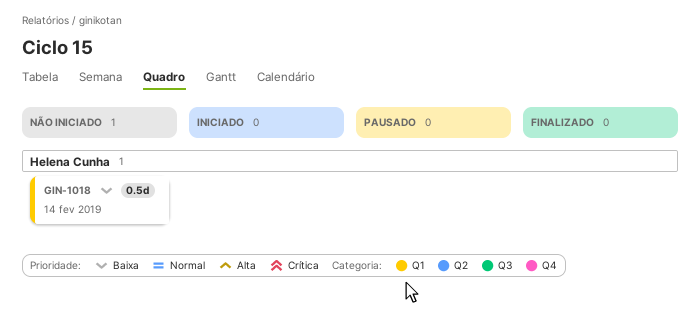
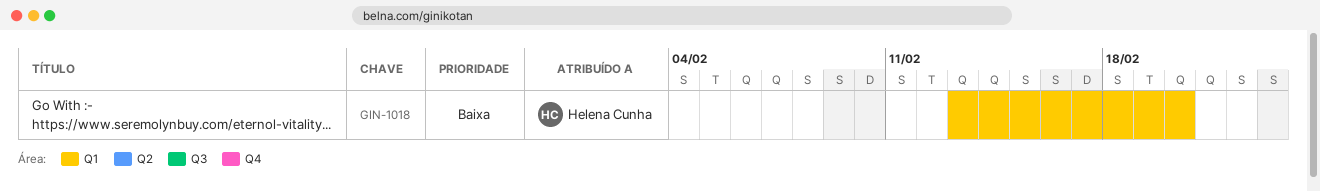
GIN-1018, due: Feb 14 -> Feb 20

